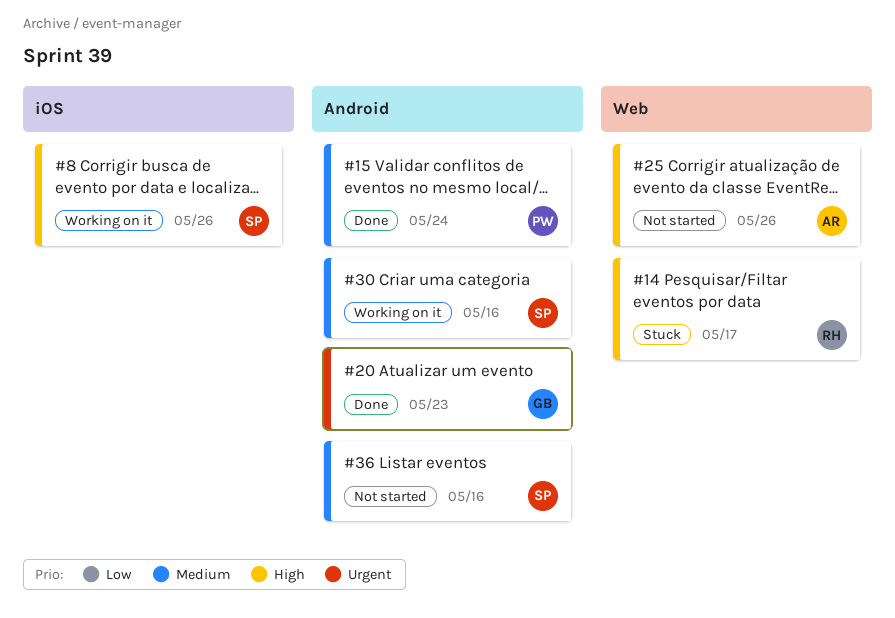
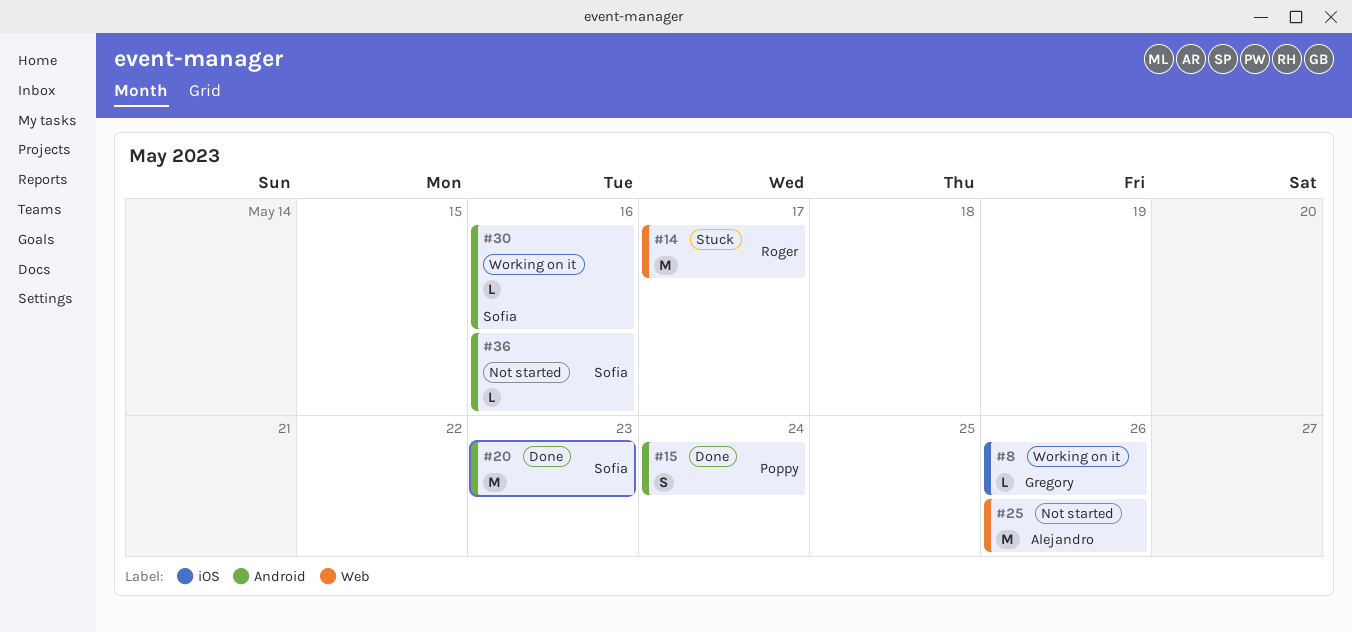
#8, owner: Sofia -> Gregory
#20, owner: Gregory -> Sofia

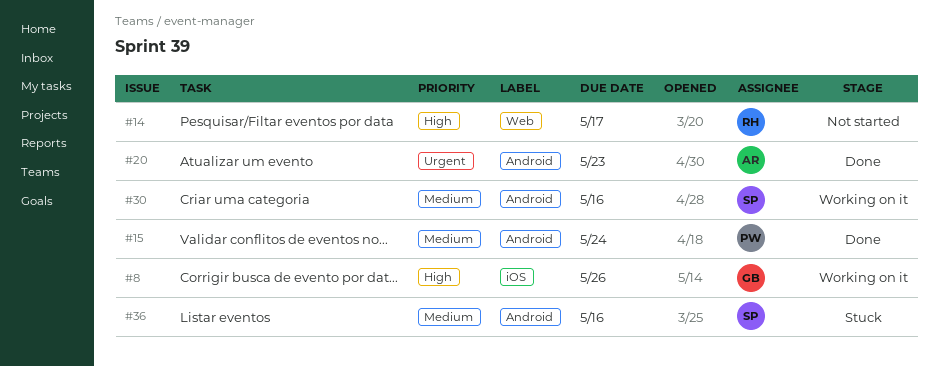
#14, status: Stuck -> Not started
#20, owner: Sofia -> Alejandro
#25: present -> none
#36, status: Not started -> Stuck

